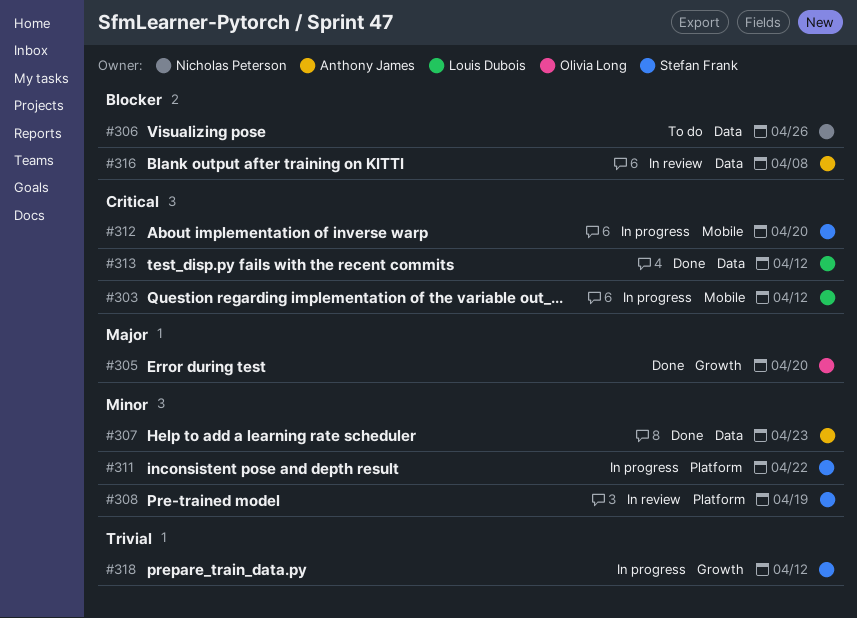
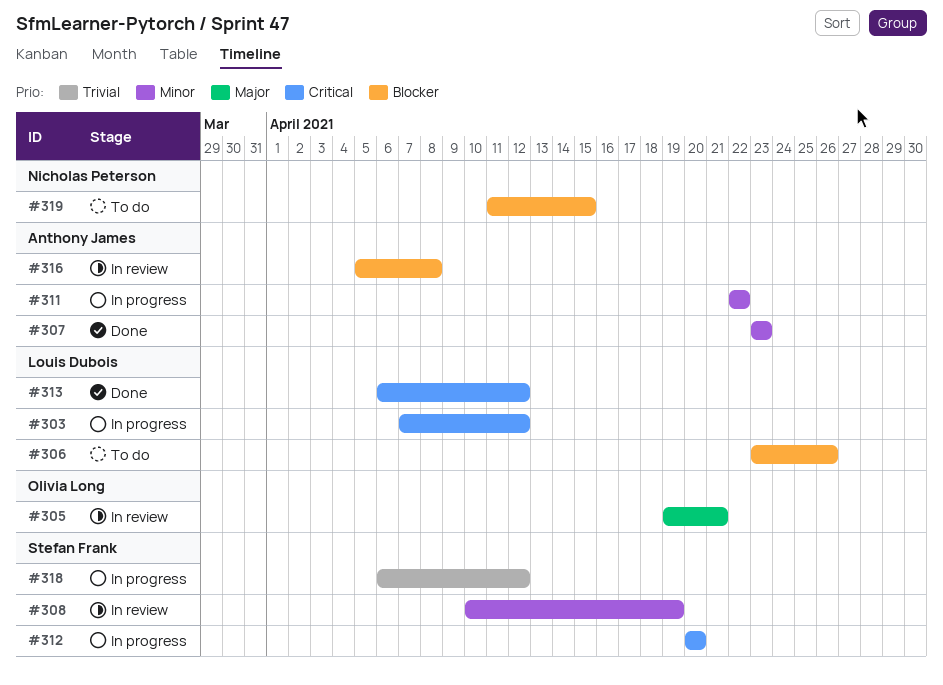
#305, status: Done -> In review
#305, due: Apr 20 -> Apr 21
#306, owner: Nicholas Peterson -> Louis Dubois
#311, owner: Stefan Frank -> Anthony James
#319: none -> present

